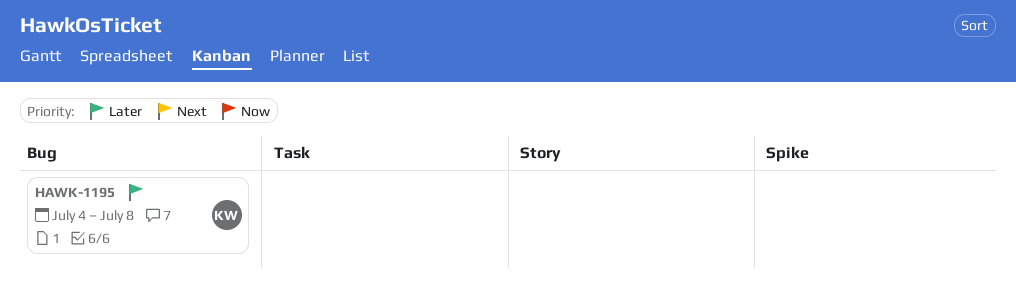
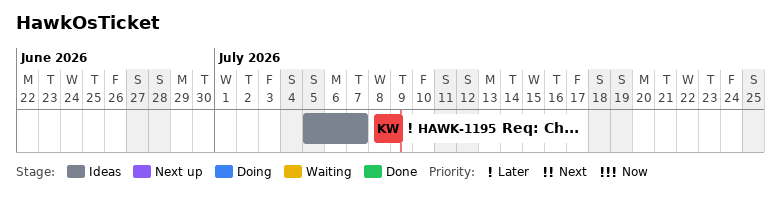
HAWK-1195, start: Jul 4 -> Jul 5
HAWK-1195, due: Jul 8 -> Jul 7

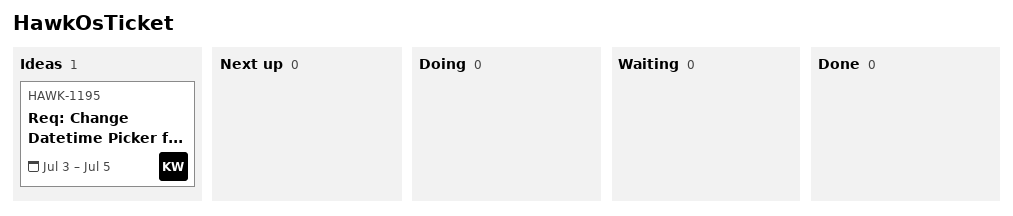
HAWK-1195, start: Jul 5 -> Jul 3
HAWK-1195, due: Jul 7 -> Jul 5

